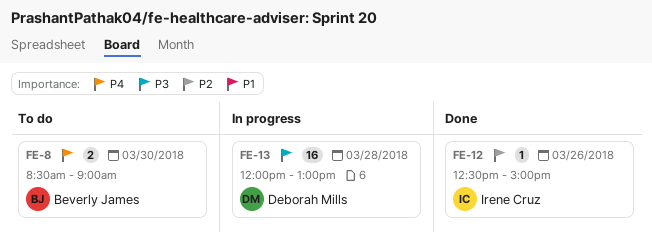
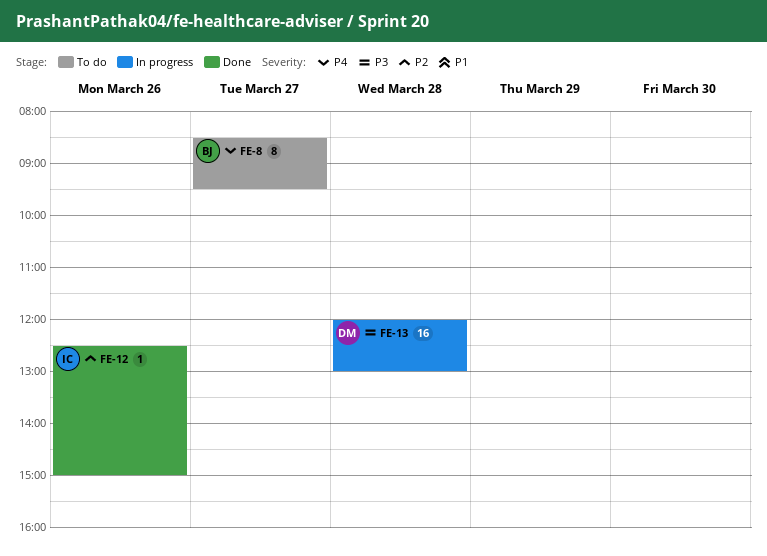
FE-8, estimate: 2 -> 8
FE-8, day: Mar 30 -> Mar 27
FE-8, ends: 09:00 -> 09:30

